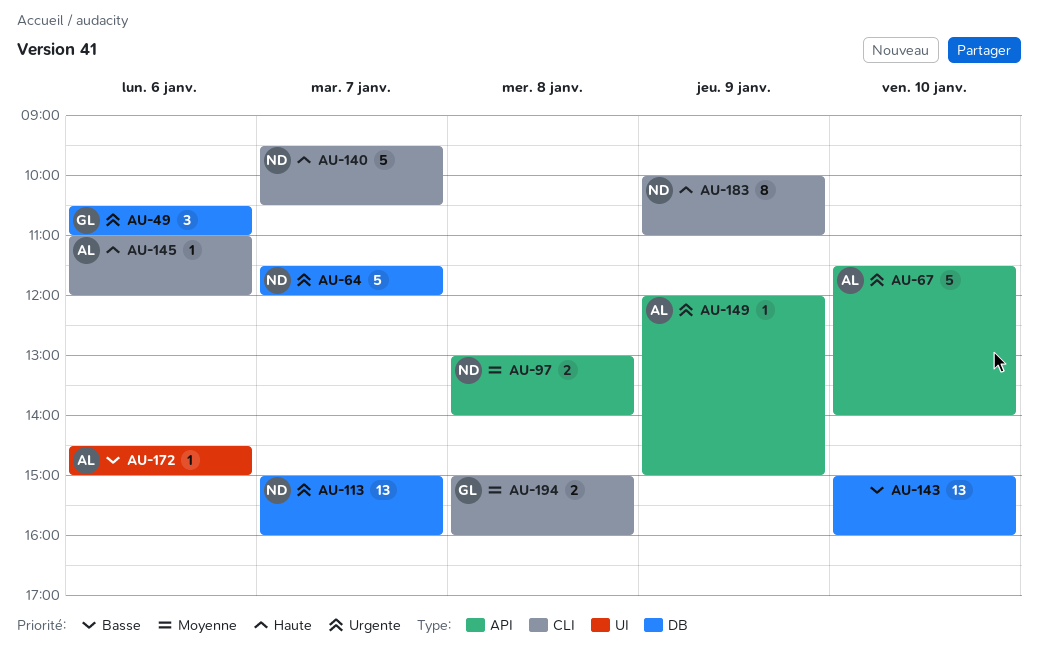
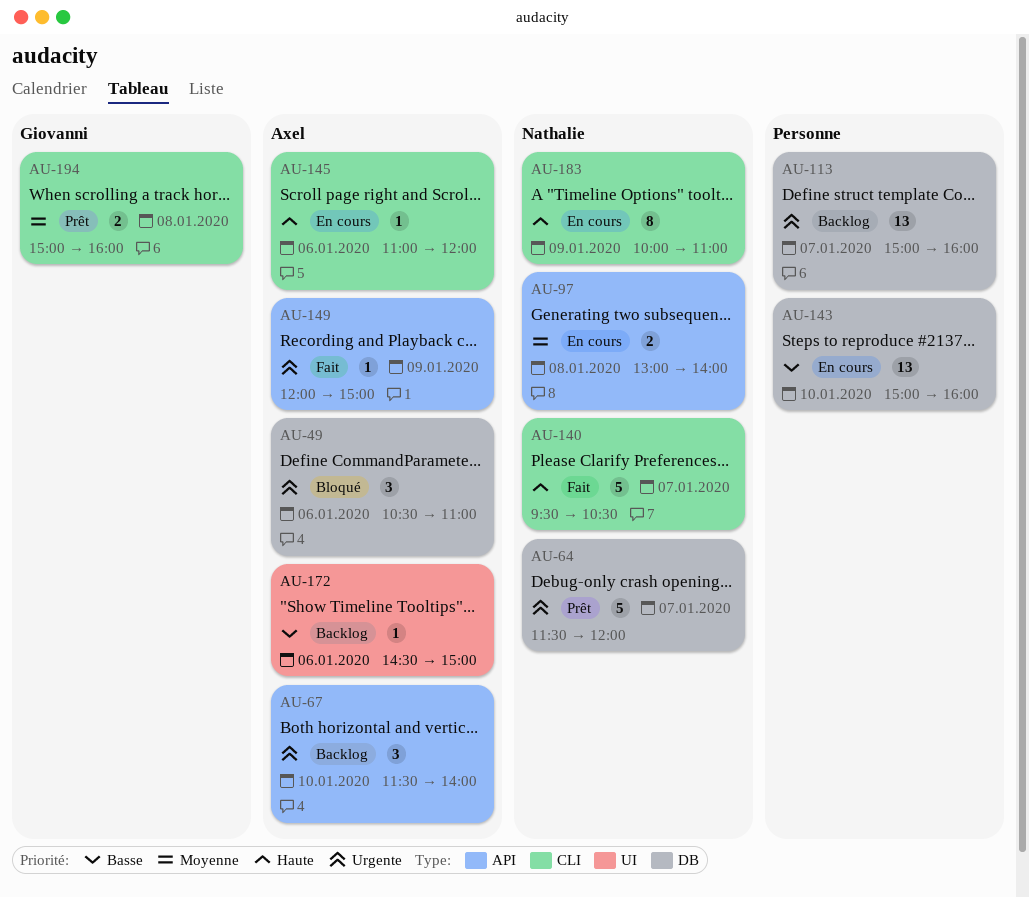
AU-49, owner: Giovanni -> Axel
AU-67, estimate: 5 -> 3
AU-113, owner: Nathalie -> none

